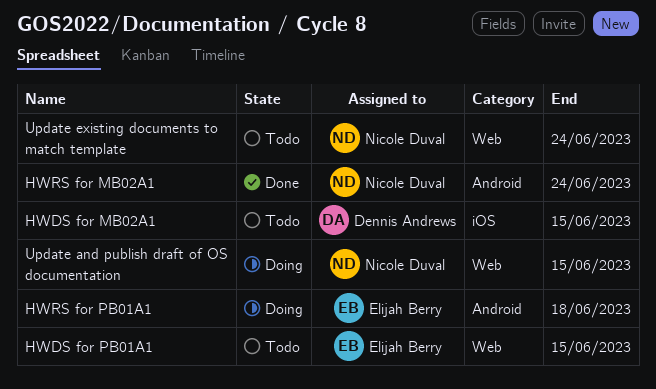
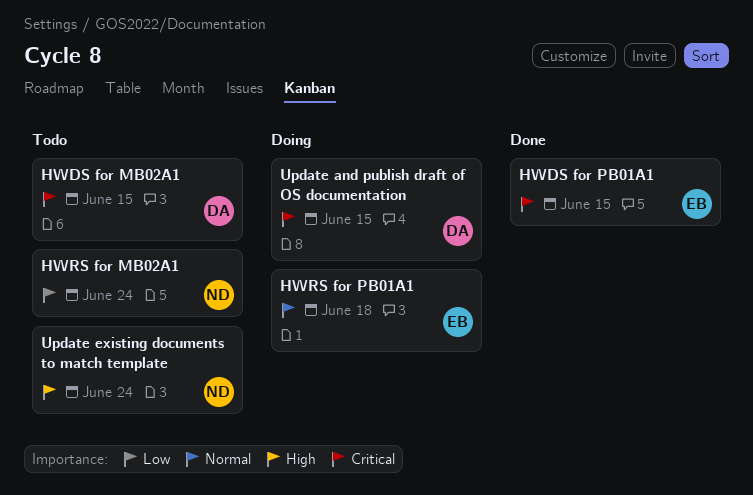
HWDS for PB01A1, status: Todo -> Done
HWRS for MB02A1, status: Done -> Todo
Update and publish draft of OS documentation, owner: Nicole Duval -> Dennis Andrews

